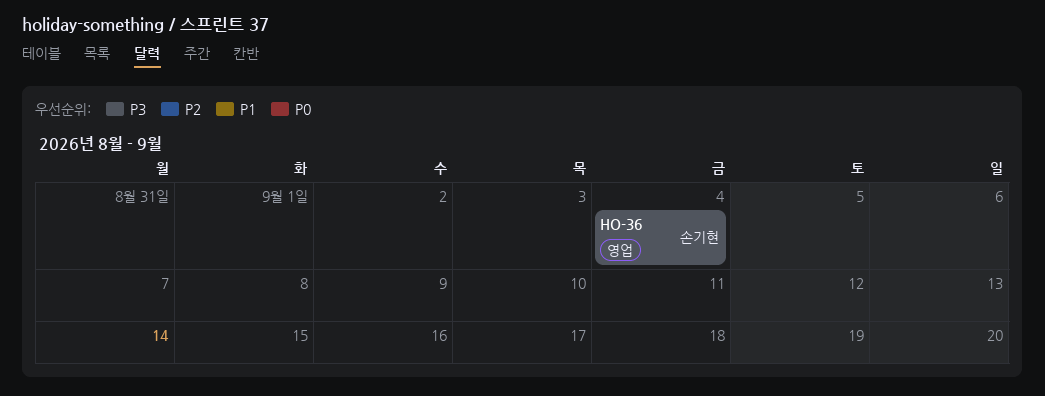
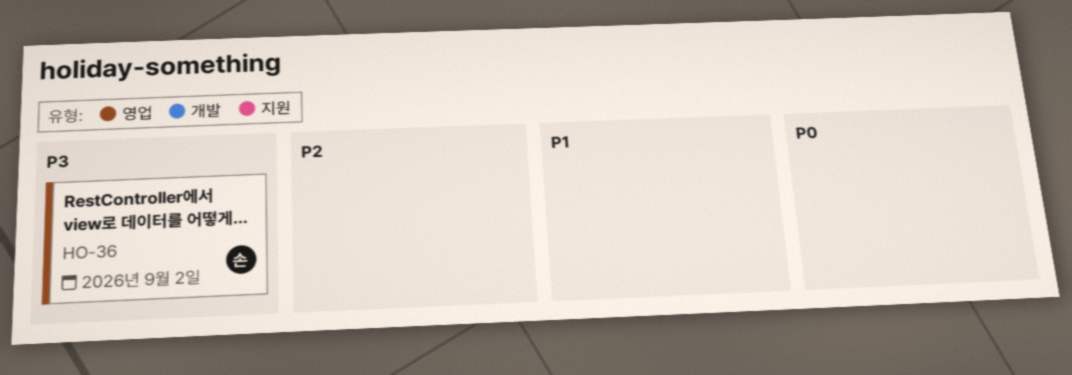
HO-36, due: Sep 4 -> Sep 2

